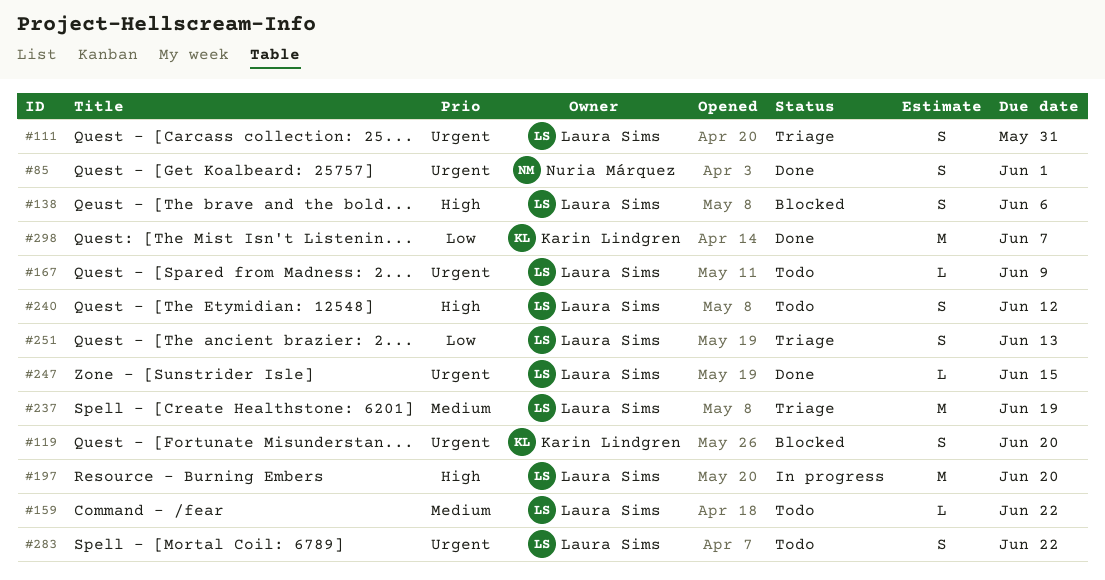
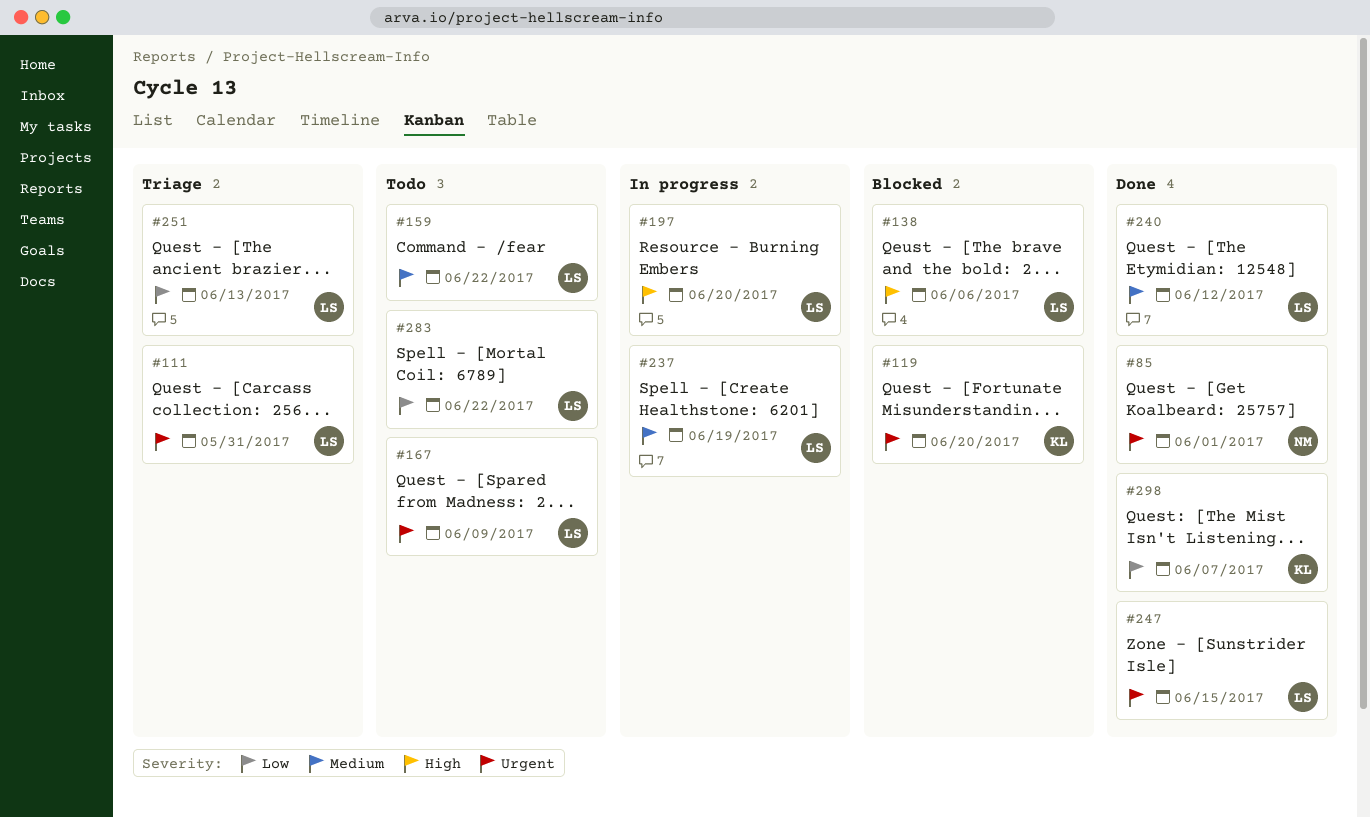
#237, status: Triage -> In progress
#240, status: Todo -> Done
#240, priority: High -> Medium
#283, priority: Urgent -> Low

